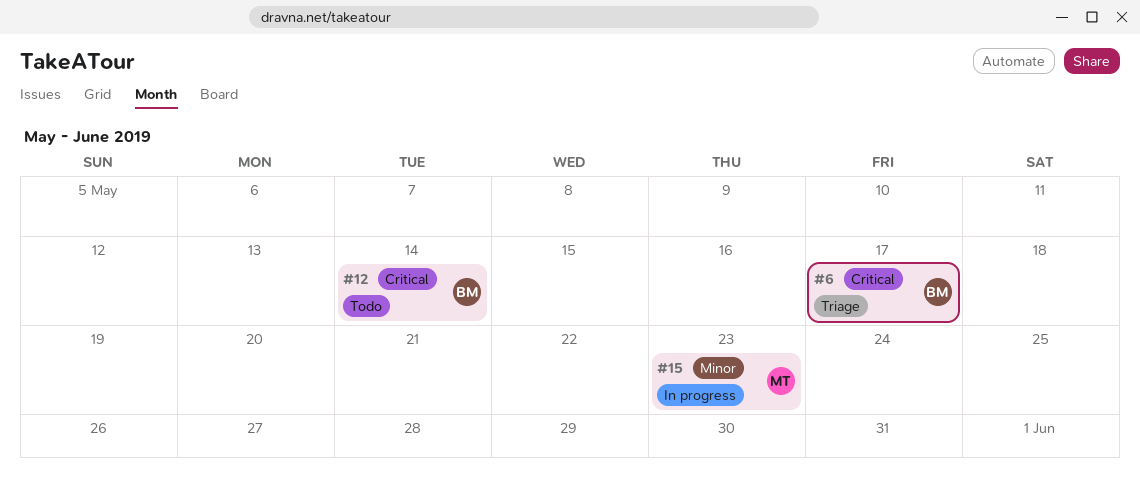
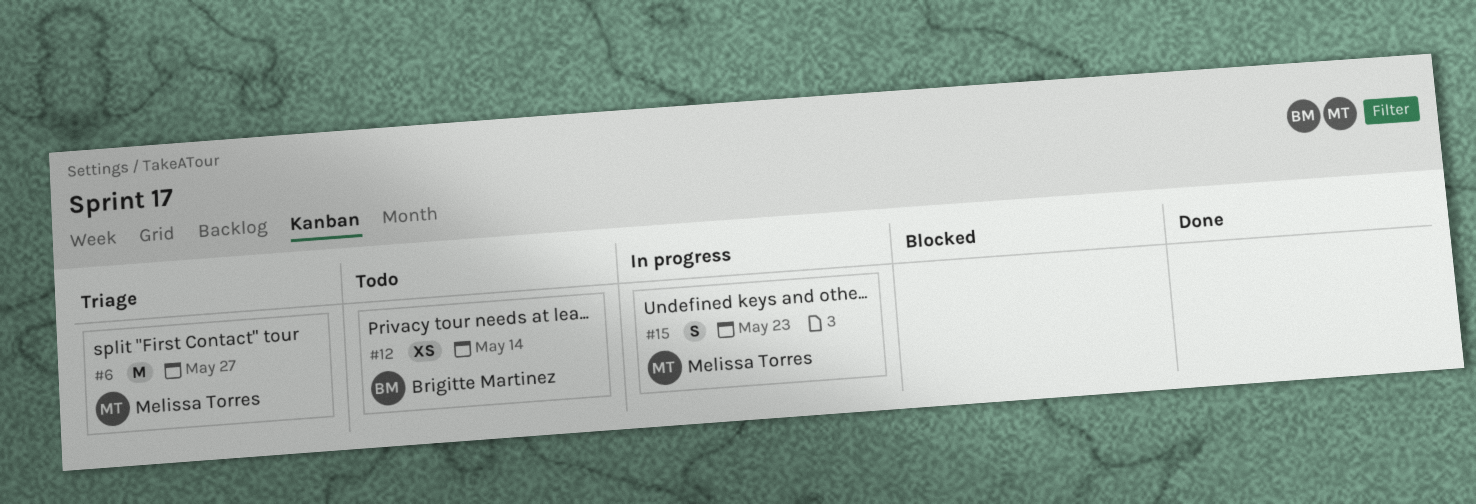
#6, owner: Brigitte Martinez -> Melissa Torres
#6, due: May 17 -> May 27

